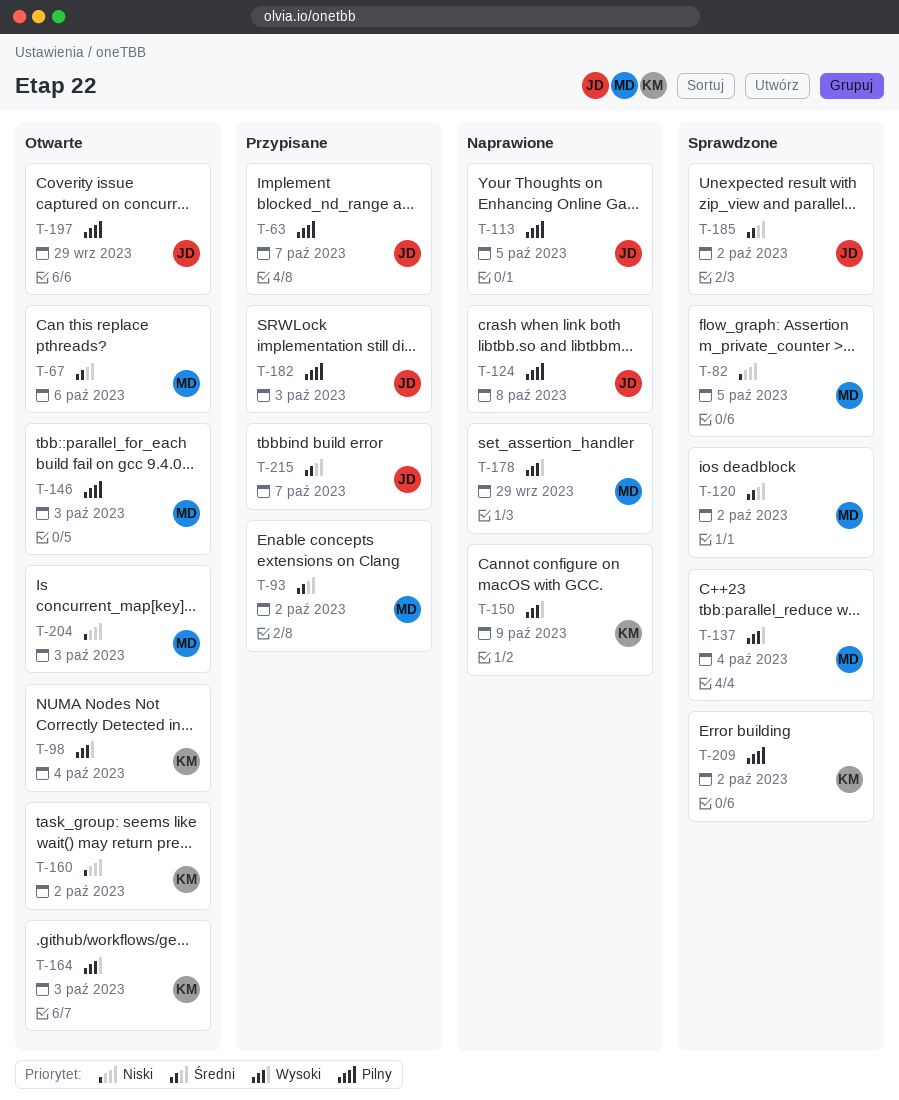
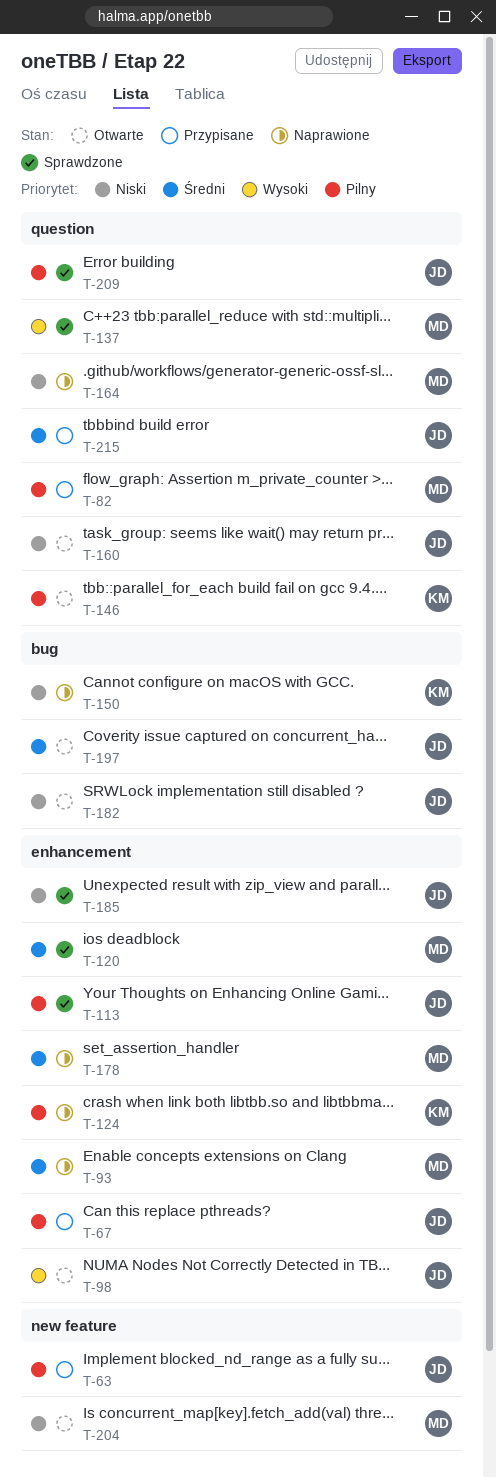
T-67, status: Otwarte -> Przypisane
T-67, owner: MD -> JD
T-67, priority: Średni -> Pilny
T-82, status: Sprawdzone -> Przypisane
T-82, priority: Niski -> Pilny
T-93, status: Przypisane -> Naprawione
T-98, owner: KM -> JD
T-113, status: Naprawione -> Sprawdzone
T-124, owner: JD -> KM
T-146, owner: MD -> KM
T-150, priority: Wysoki -> Niski
T-160, owner: KM -> JD
T-164, status: Otwarte -> Naprawione
T-164, owner: KM -> MD
T-164, priority: Wysoki -> Niski
T-178, priority: Wysoki -> Średni
T-182, status: Przypisane -> Otwarte
T-182, priority: Pilny -> Niski
T-185, priority: Średni -> Niski
T-197, priority: Pilny -> Średni
T-209, owner: KM -> JD

